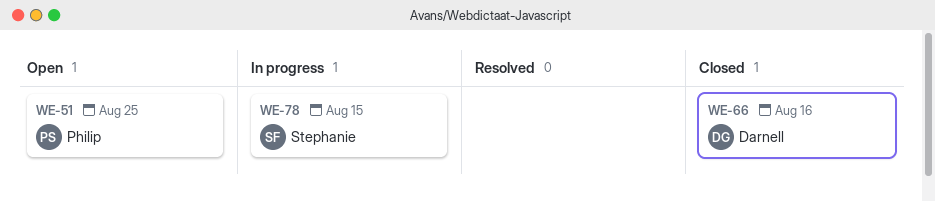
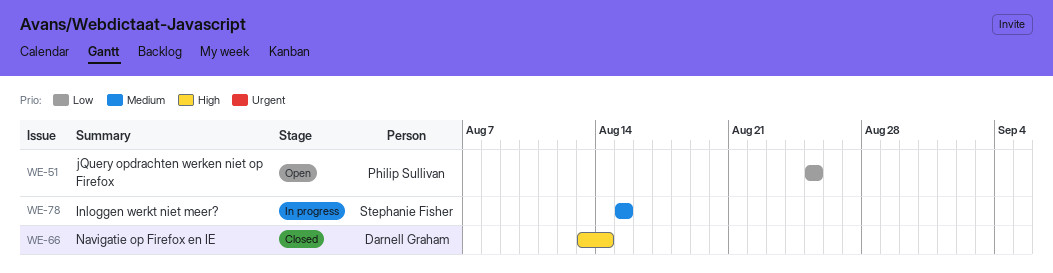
WE-66, due: Aug 16 -> Aug 14

